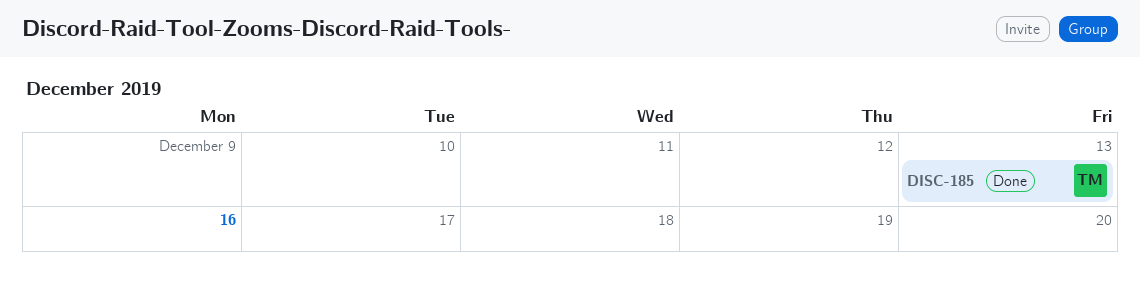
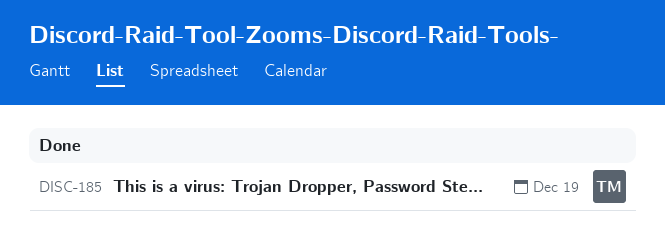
DISC-185, due: Dec 13 -> Dec 19

